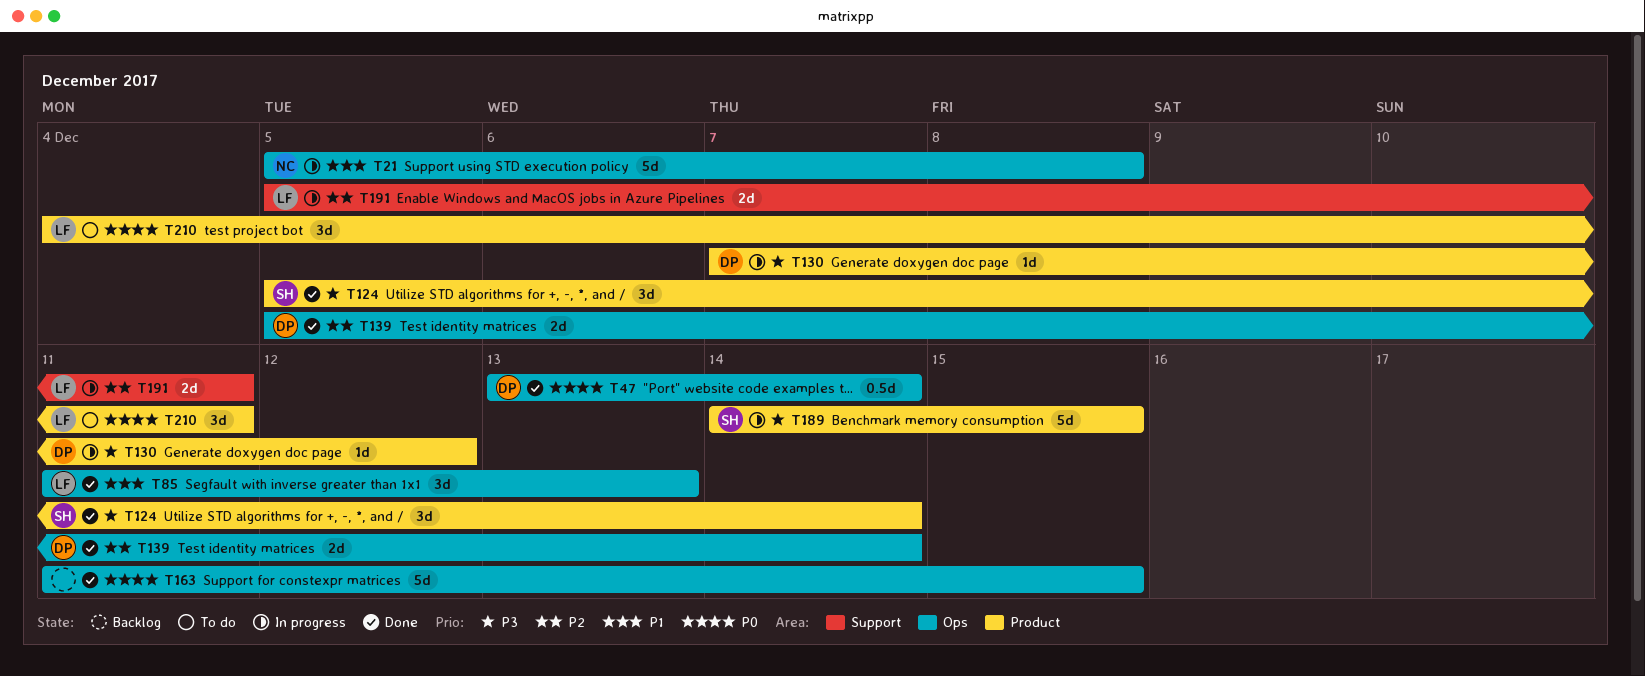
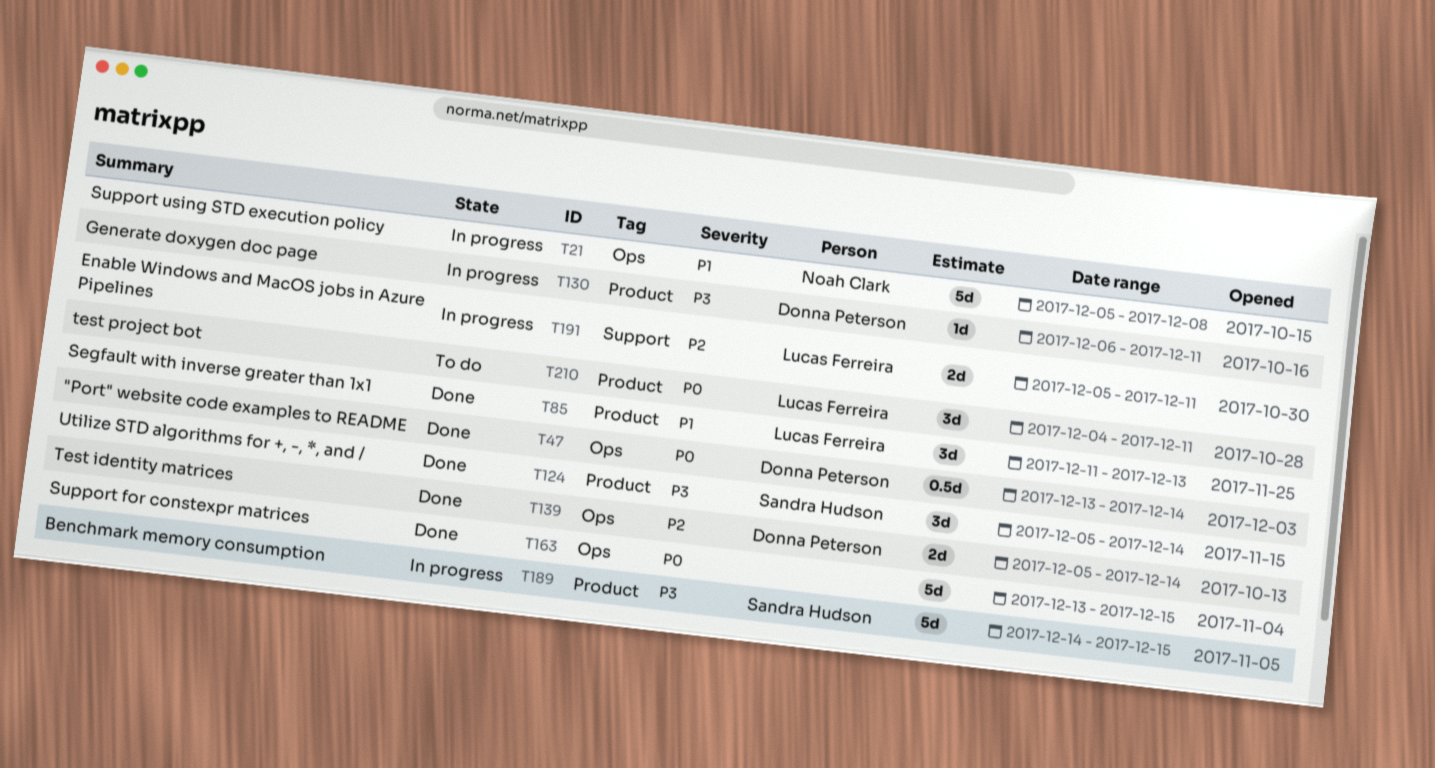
T85, label: Ops -> Product
T130, start: Dec 7 -> Dec 6
T130, due: Dec 12 -> Dec 11
T163, start: Dec 11 -> Dec 13

